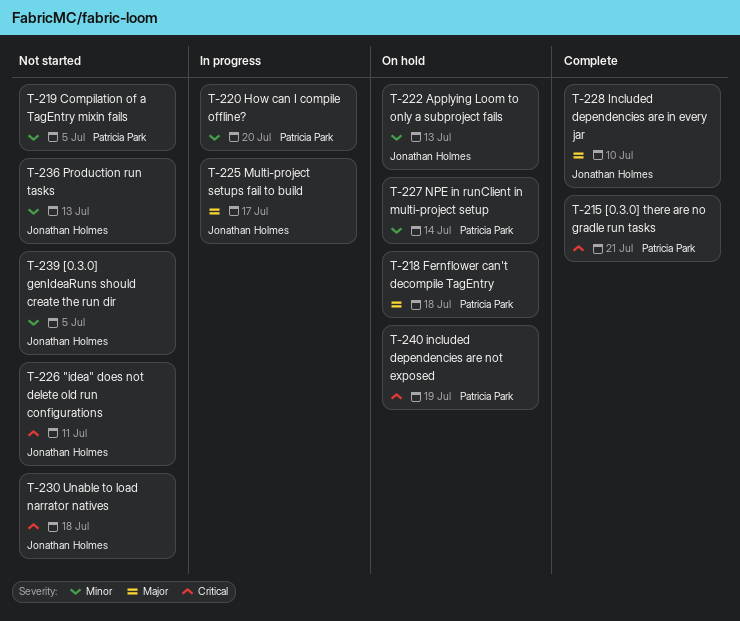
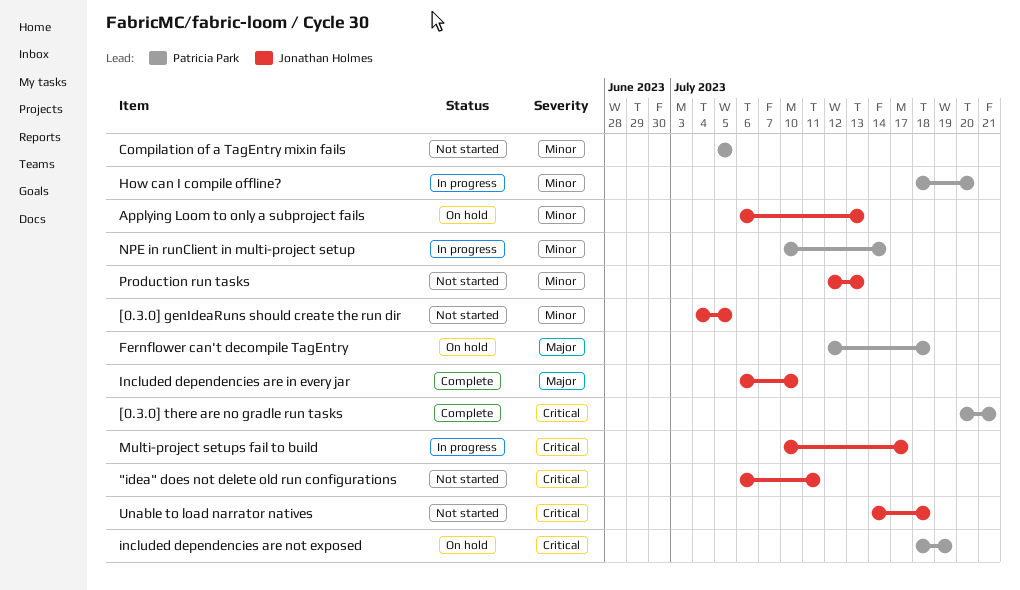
Multi-project setups fail to build, priority: Major -> Critical
NPE in runClient in multi-project setup, status: On hold -> In progress

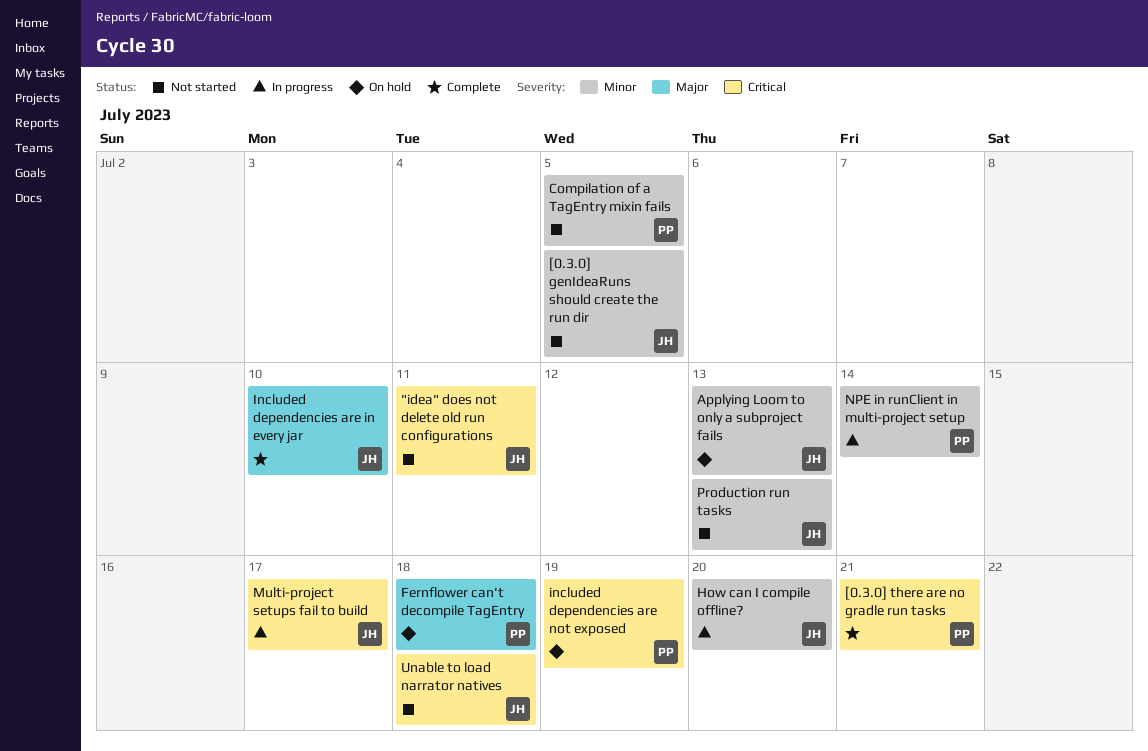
How can I compile offline?, owner: Patricia Park -> Jonathan Holmes

